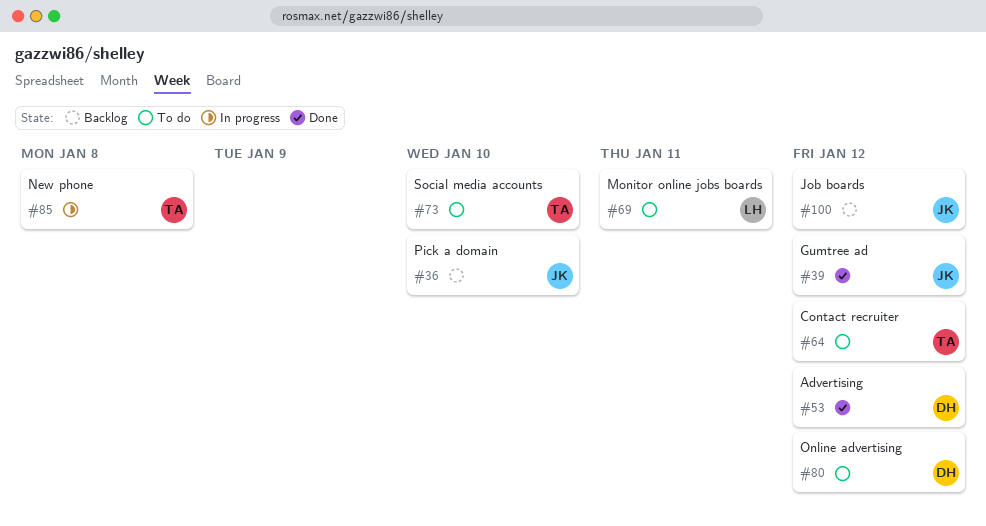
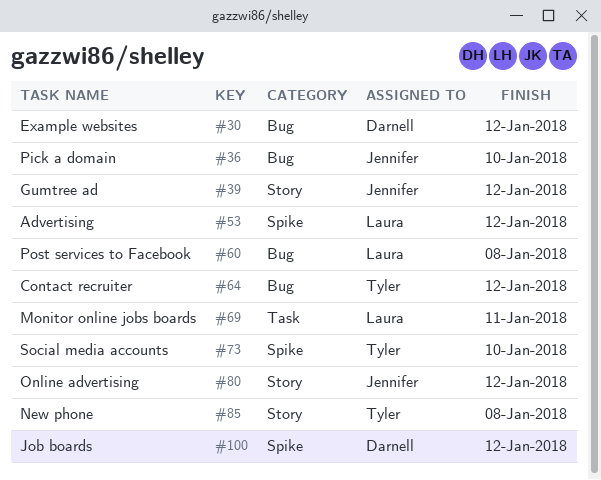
#30: none -> present
#53, owner: Darnell -> Laura
#60: none -> present
#80, owner: Darnell -> Jennifer
#100, owner: Jennifer -> Darnell

